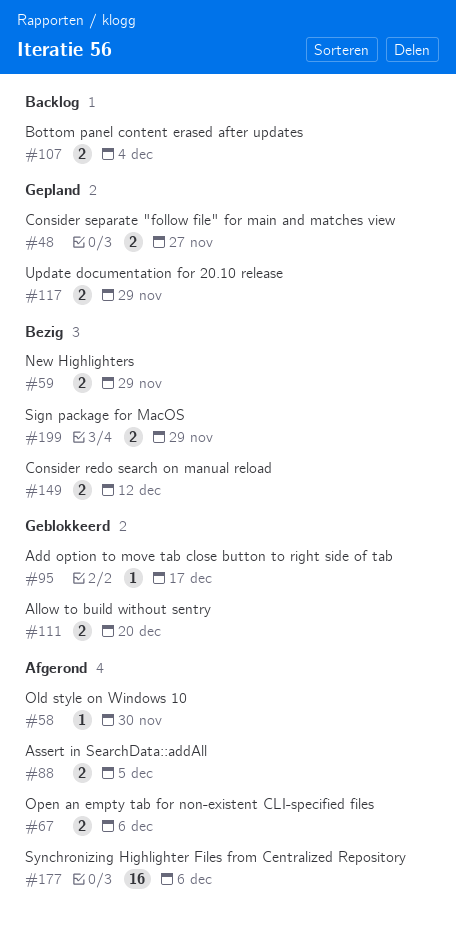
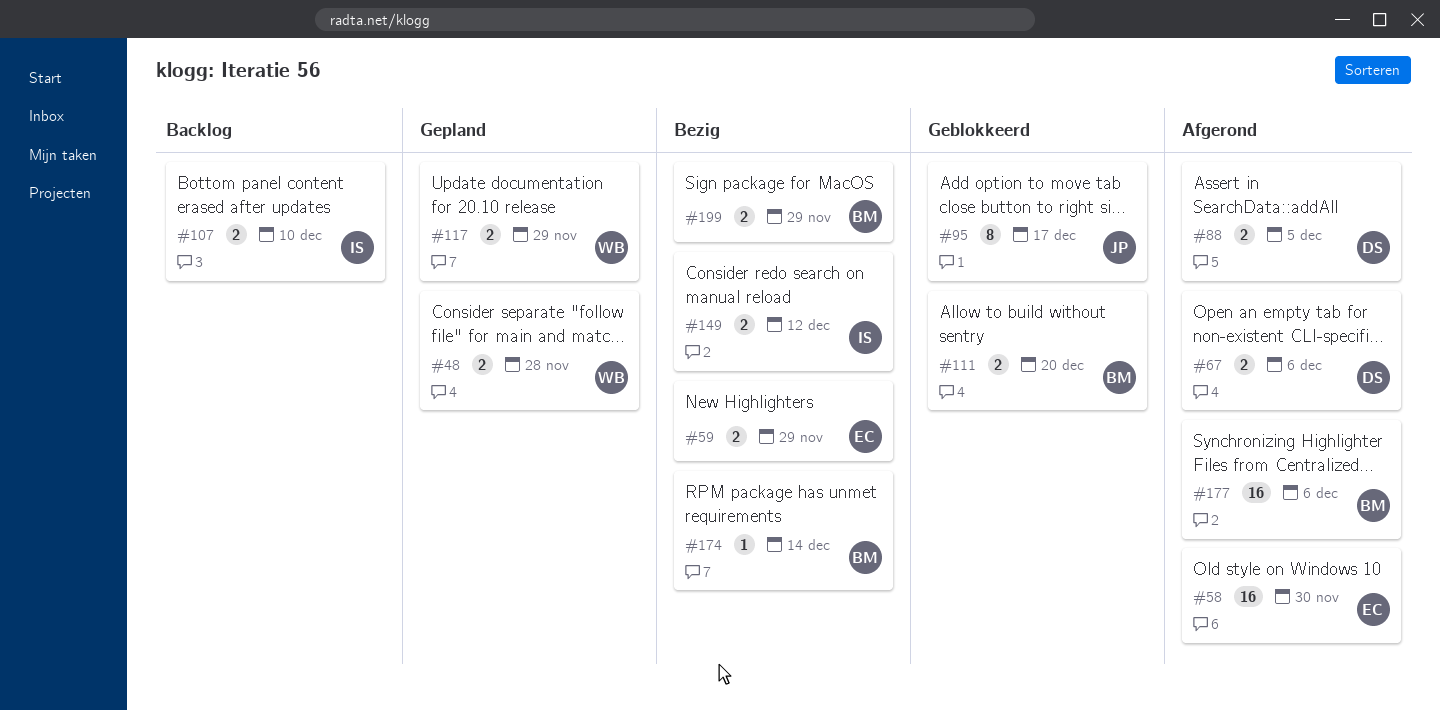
#48, due: Nov 27 -> Nov 28
#58, estimate: 1 -> 16
#95, estimate: 1 -> 8
#107, due: Dec 4 -> Dec 10
#174: none -> present

